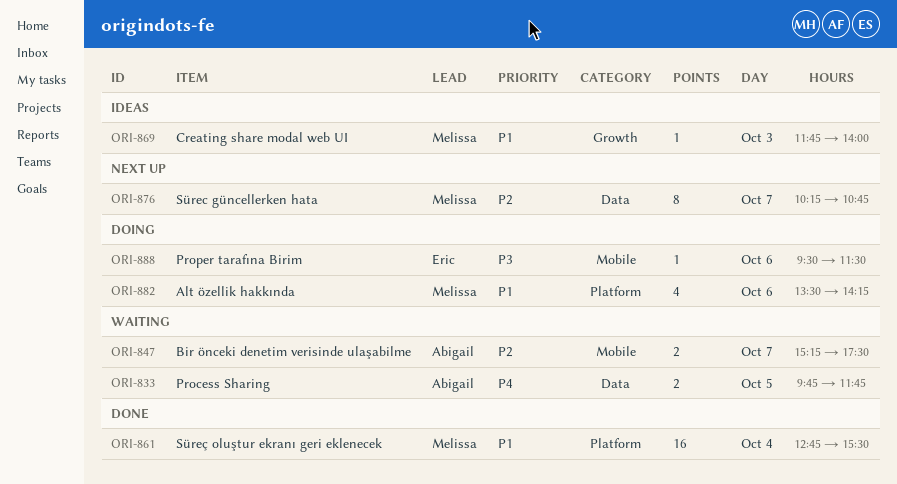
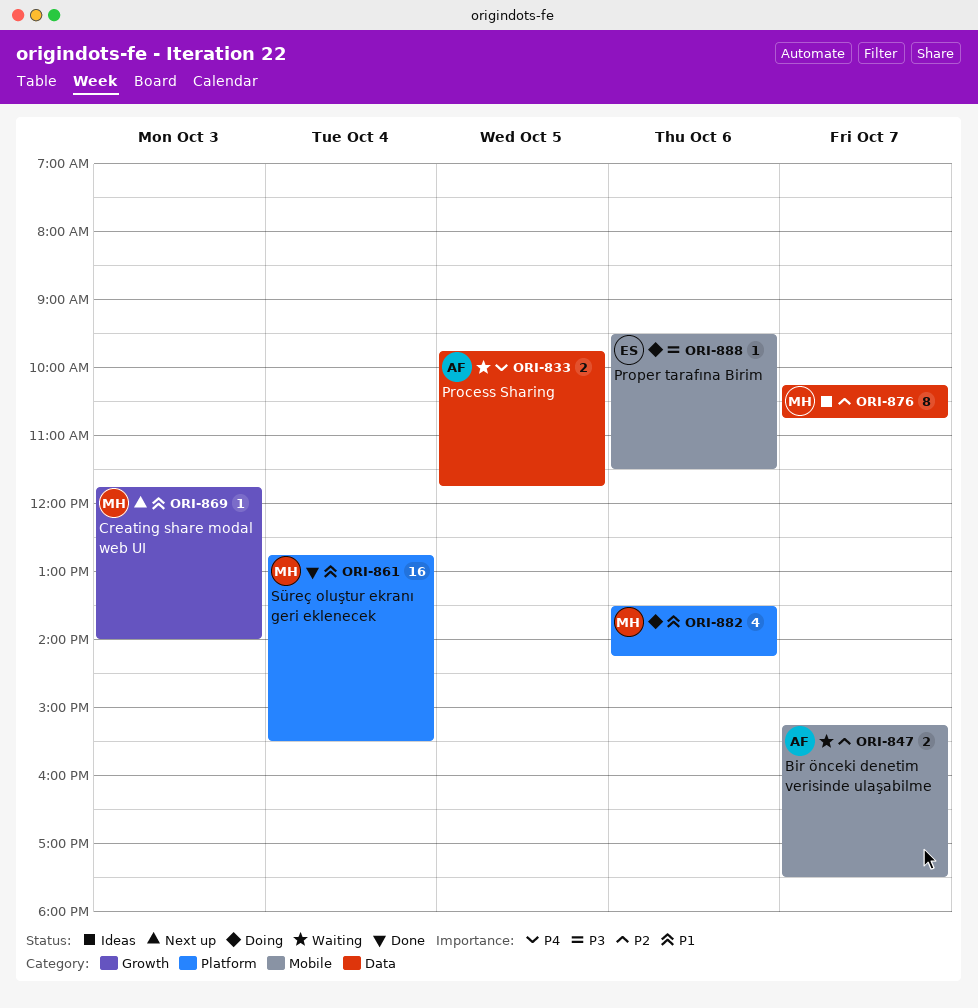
ORI-869, status: Ideas -> Next up
ORI-876, status: Next up -> Ideas

